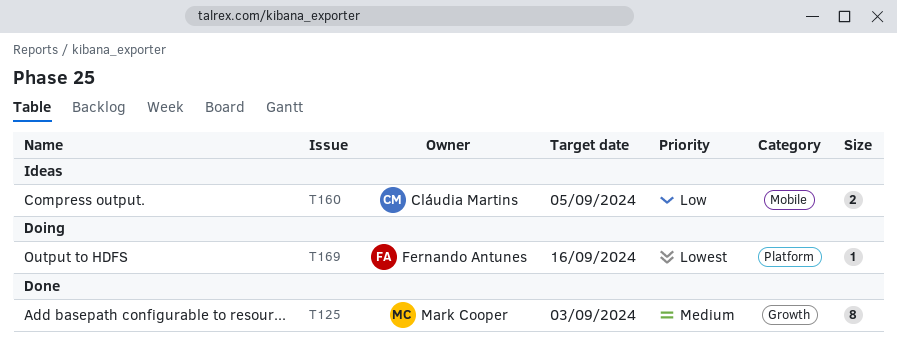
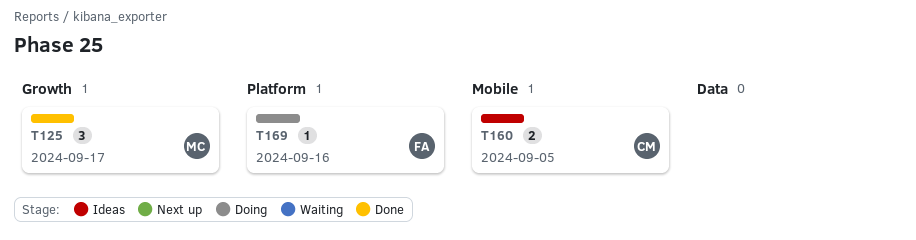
T125, estimate: 8 -> 3
T125, due: Sep 3 -> Sep 17

